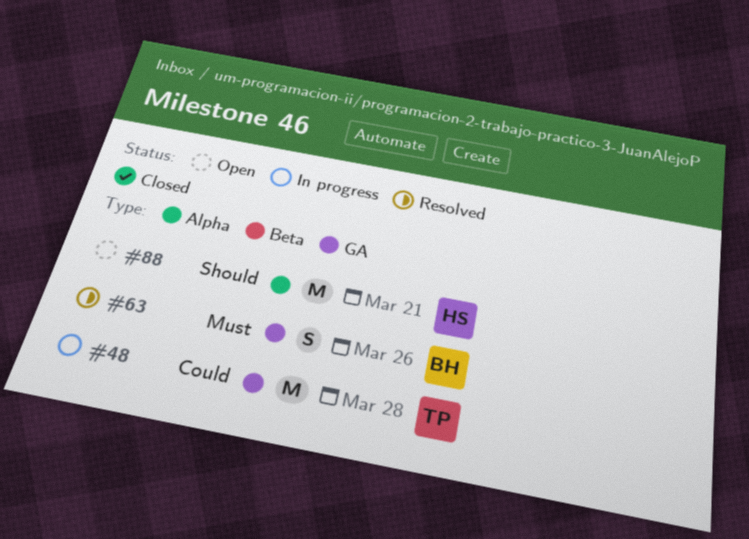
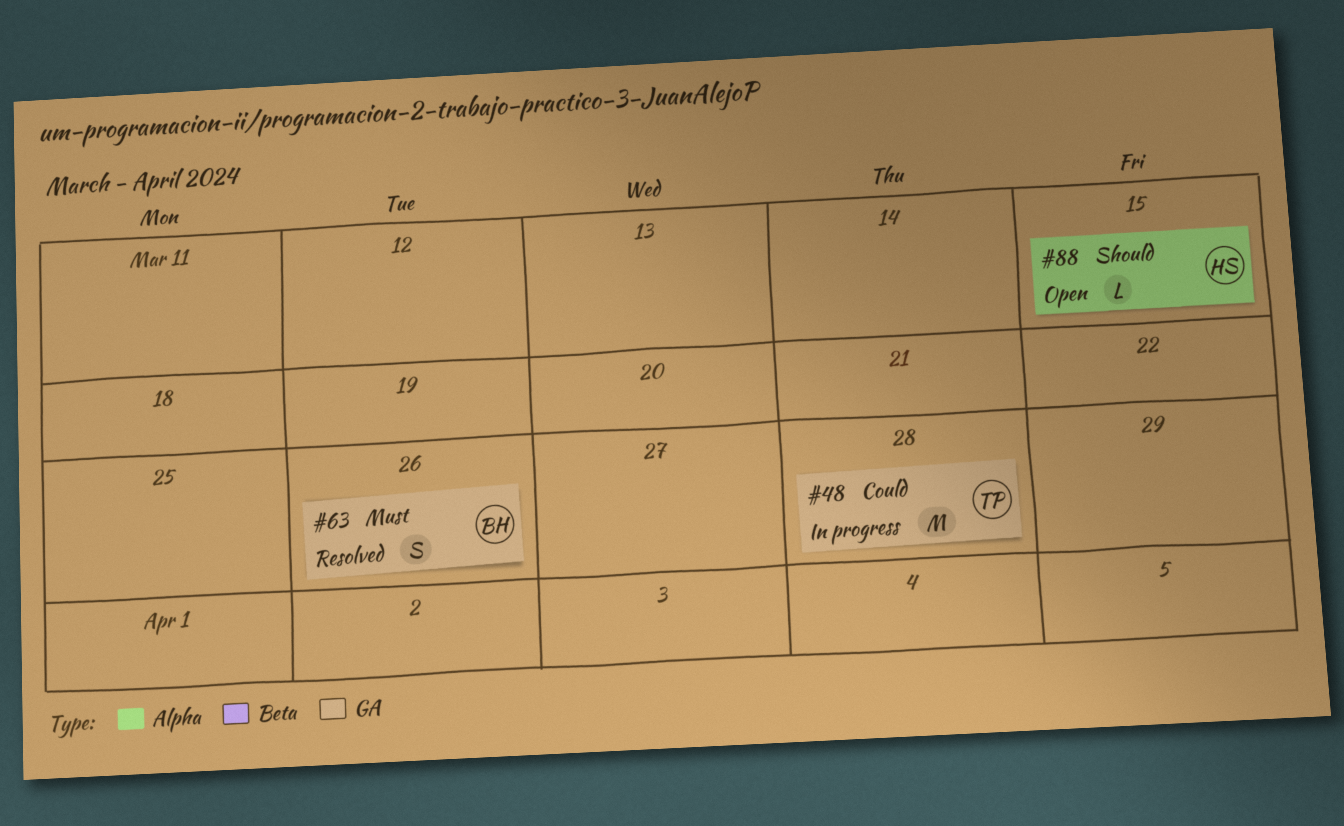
#88, estimate: M -> L
#88, due: Mar 21 -> Mar 15

